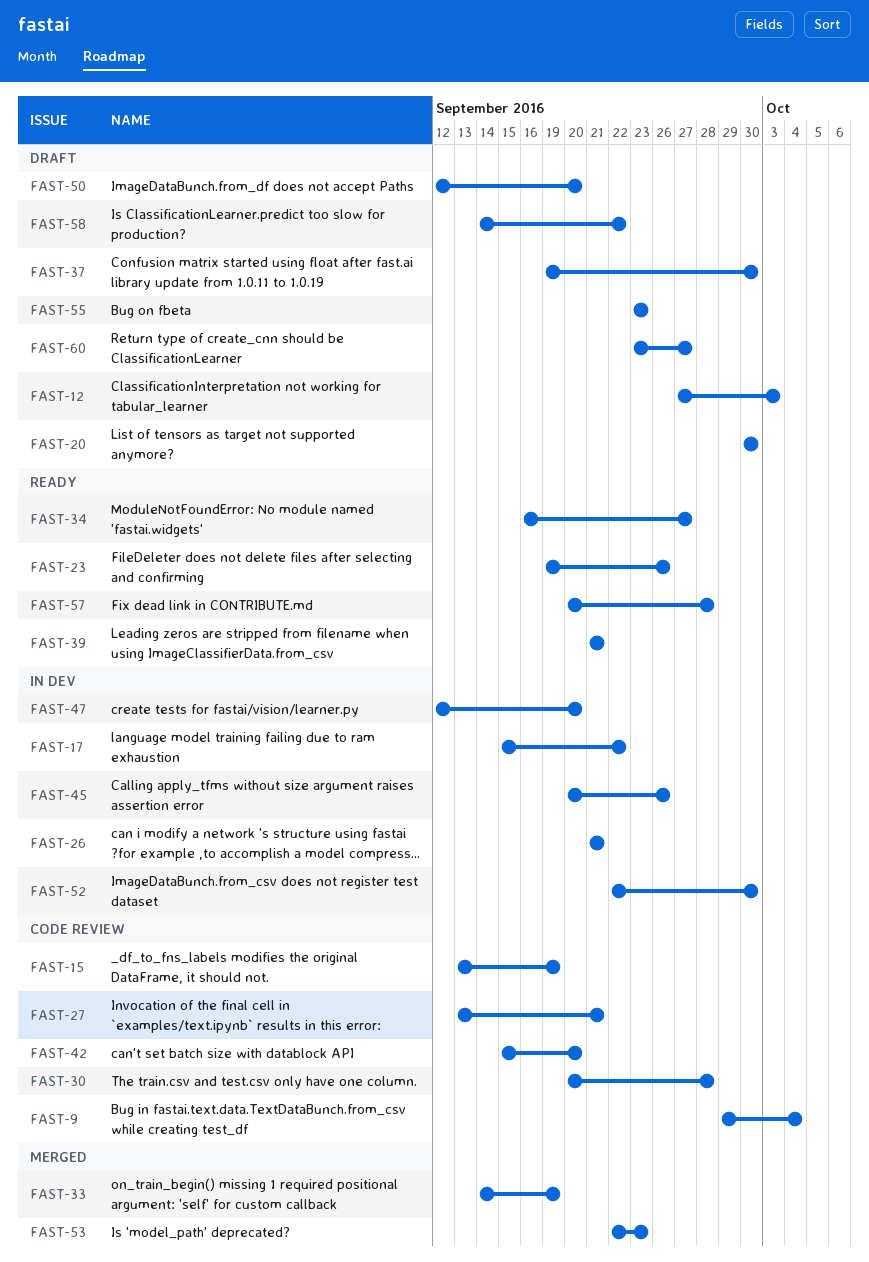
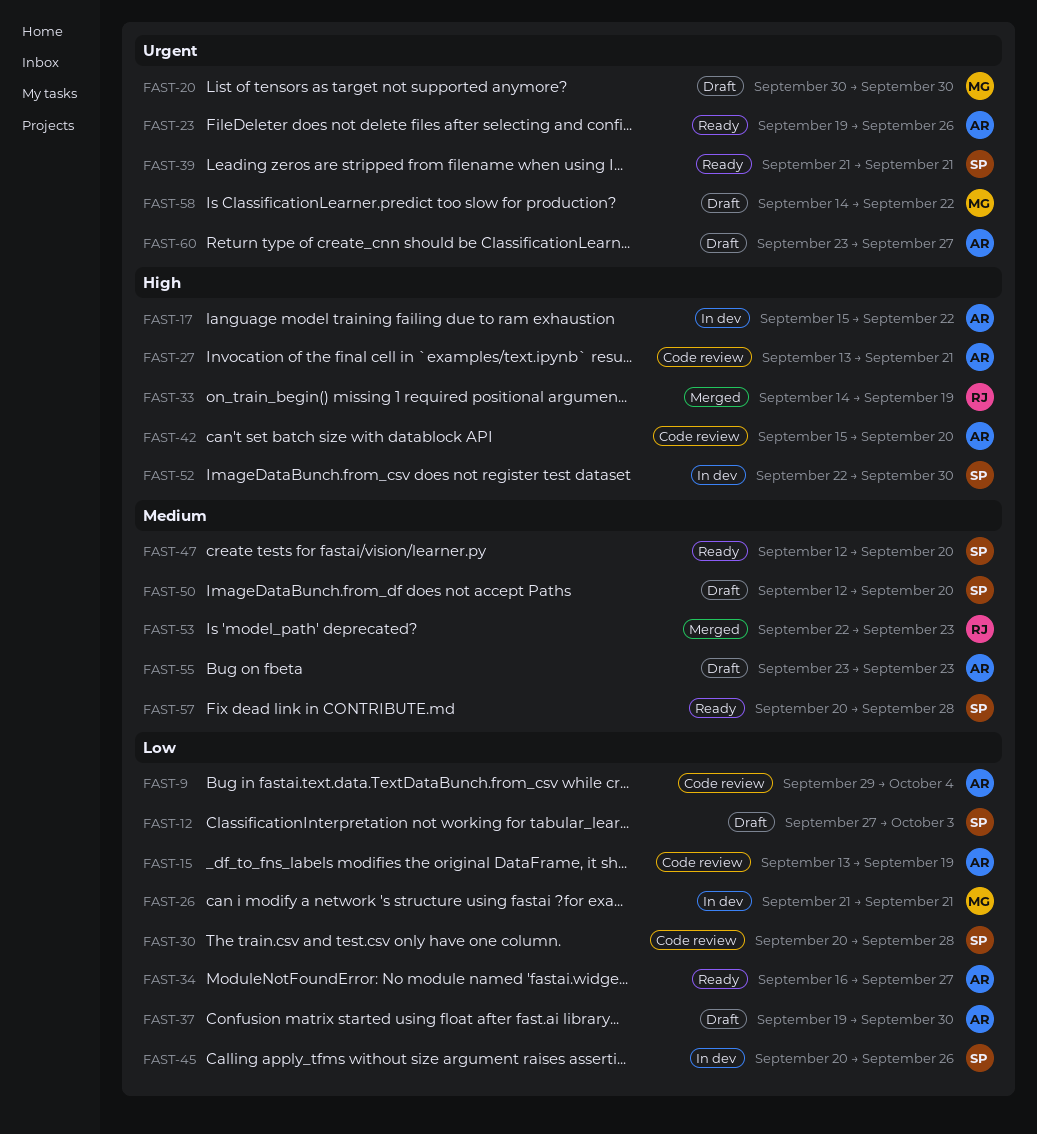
FAST-47, status: In dev -> Ready

